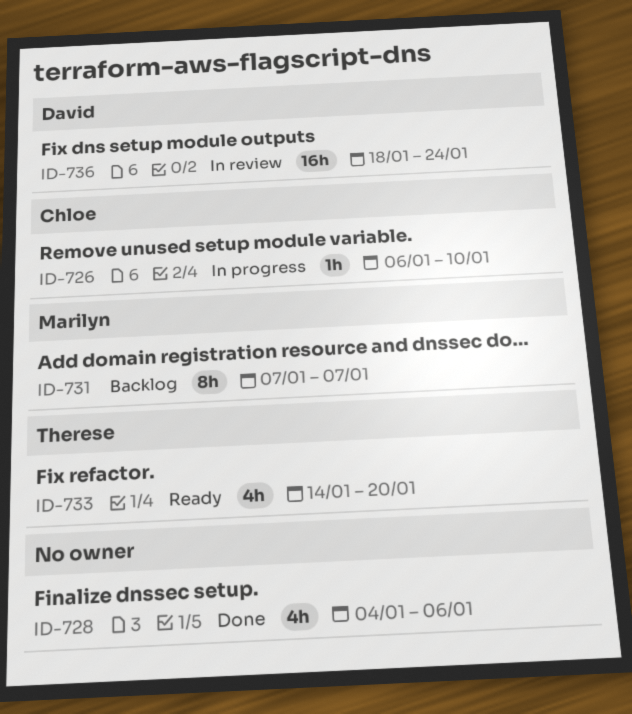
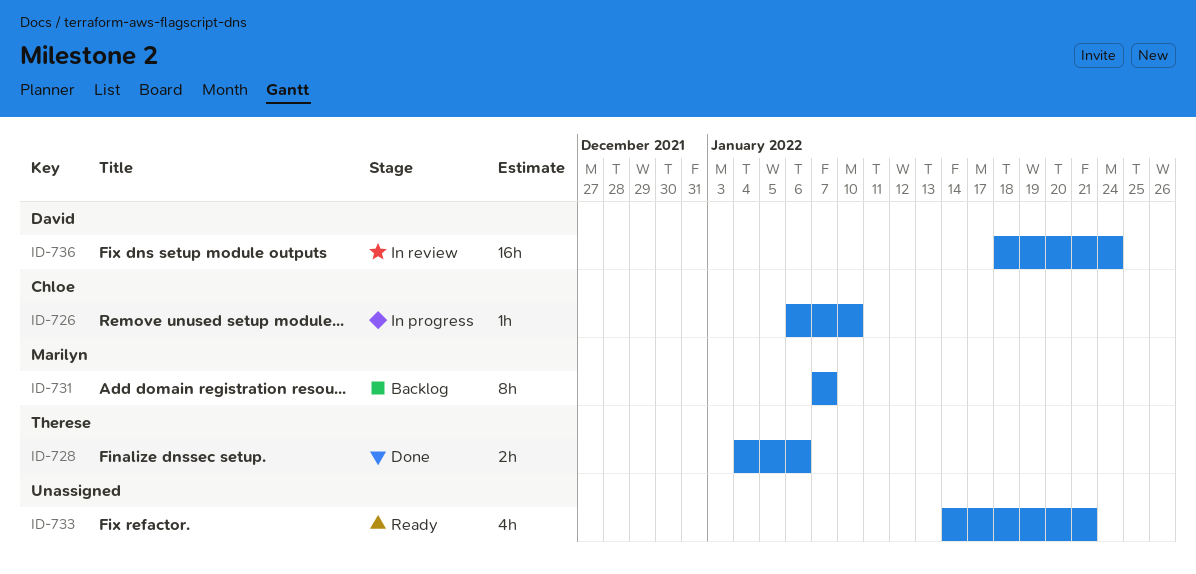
ID-728, owner: none -> Therese
ID-728, estimate: 4h -> 2h
ID-733, owner: Therese -> none
ID-733, due: Jan 20 -> Jan 21

